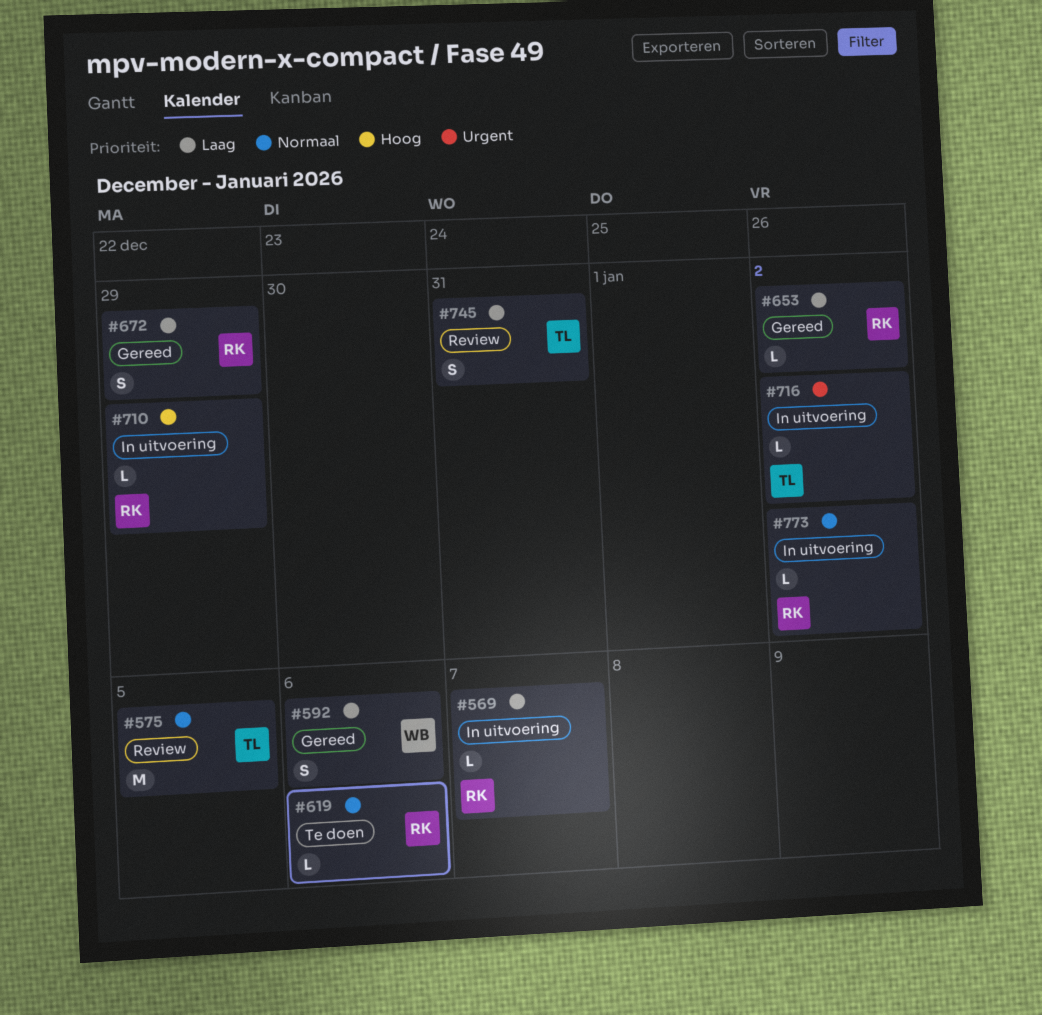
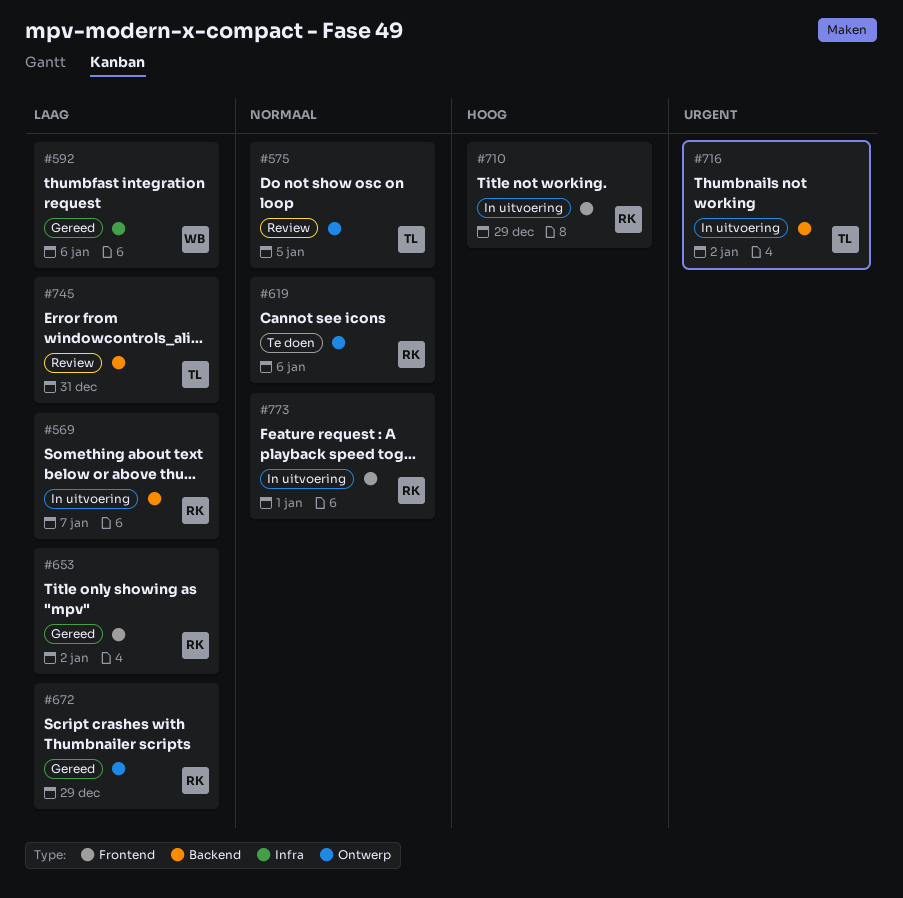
#773, due: Jan 2 -> Jan 1

